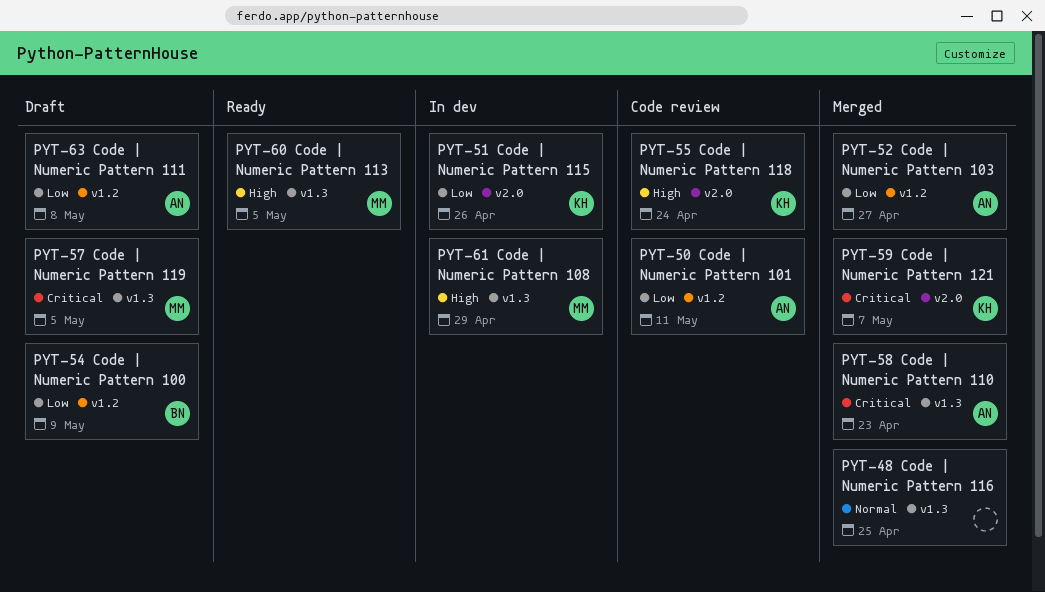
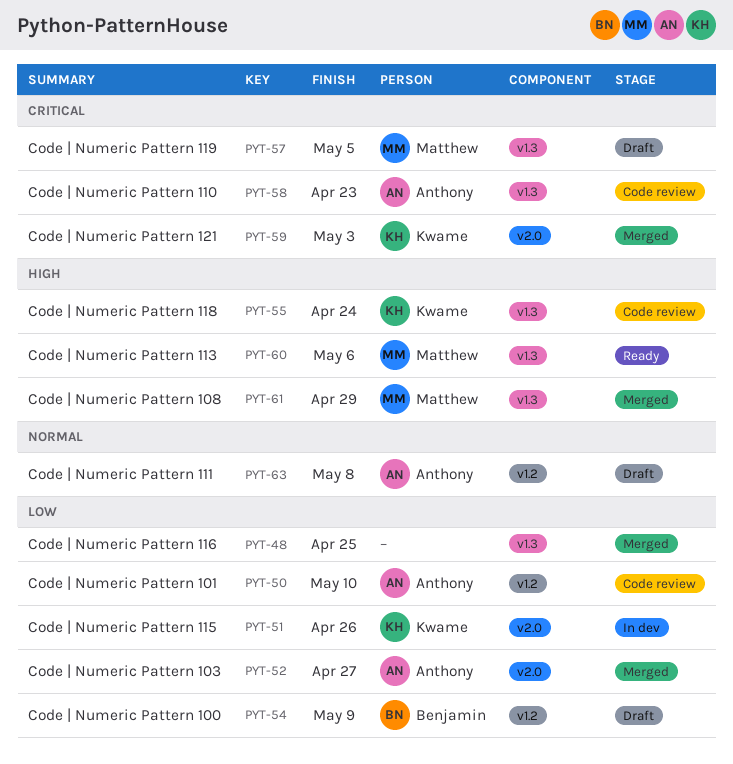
PYT-48, priority: Normal -> Low
PYT-50, due: May 11 -> May 10
PYT-52, label: v1.2 -> v2.0
PYT-55, label: v2.0 -> v1.3
PYT-58, status: Merged -> Code review
PYT-59, due: May 7 -> May 3
PYT-60, due: May 5 -> May 6
PYT-61, status: In dev -> Merged
PYT-63, priority: Low -> Normal

